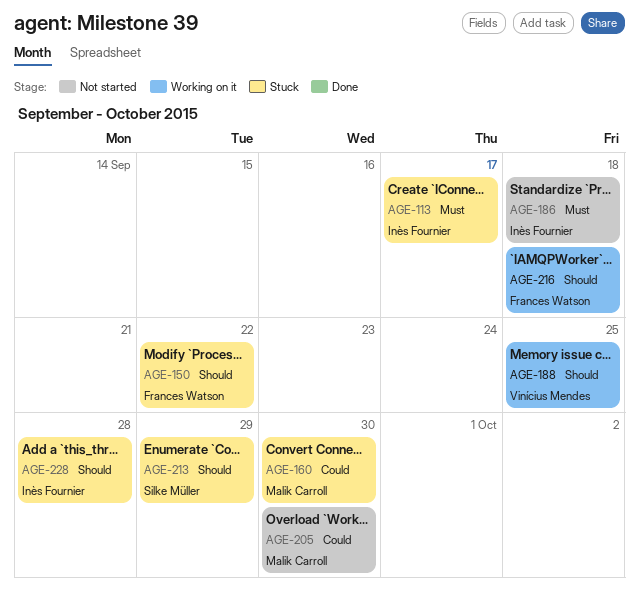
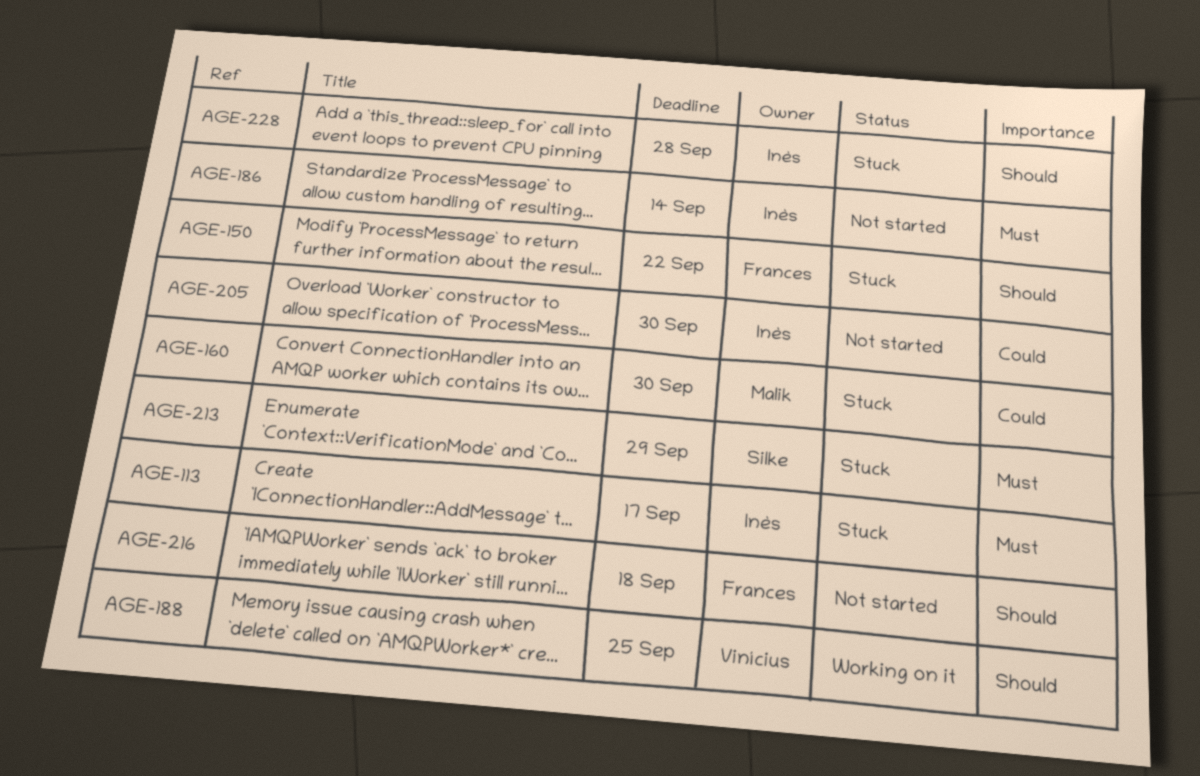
AGE-186, due: Sep 18 -> Sep 14
AGE-205, owner: Malik Carroll -> Inès Fournier
AGE-213, priority: Should -> Must
AGE-216, status: Working on it -> Not started

